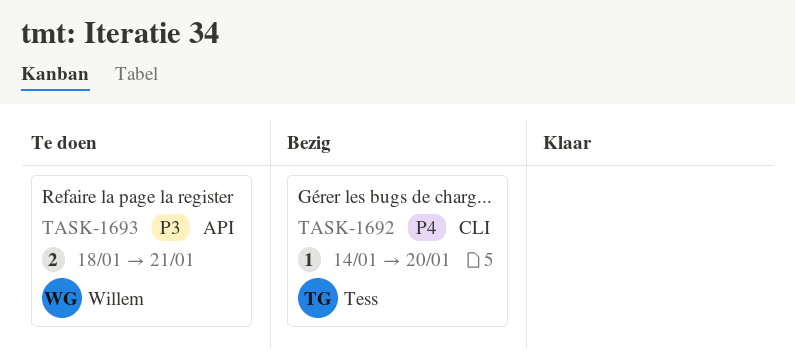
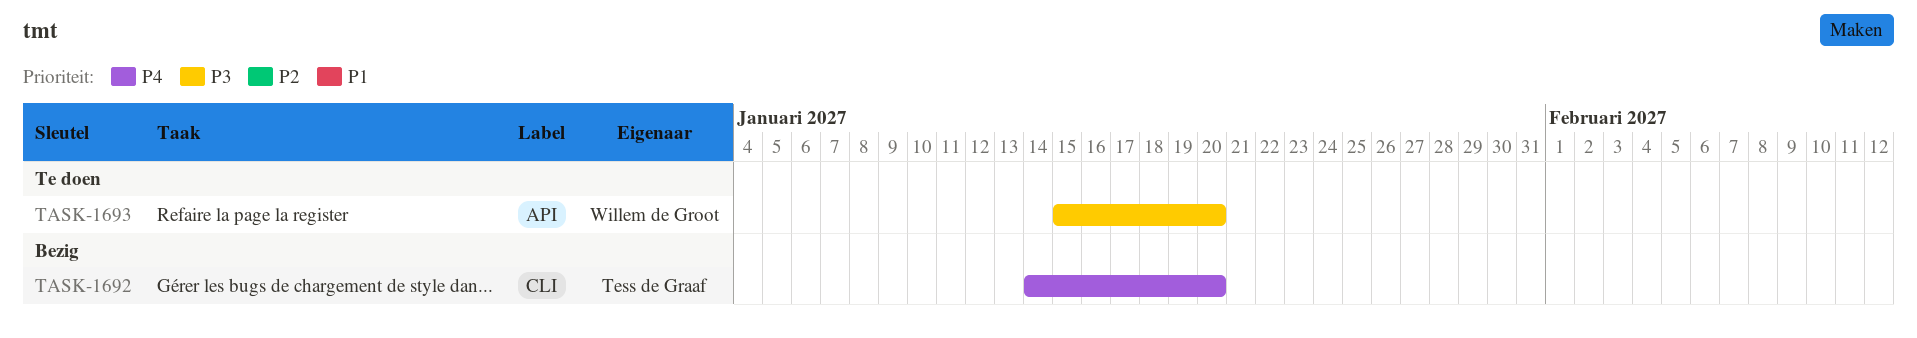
TASK-1693, start: Jan 18 -> Jan 15
TASK-1693, due: Jan 21 -> Jan 20

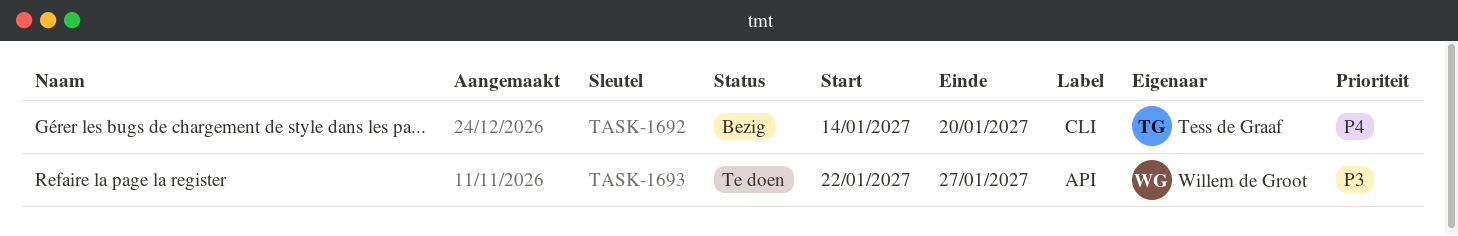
TASK-1693, start: Jan 15 -> Jan 22
TASK-1693, due: Jan 20 -> Jan 27

